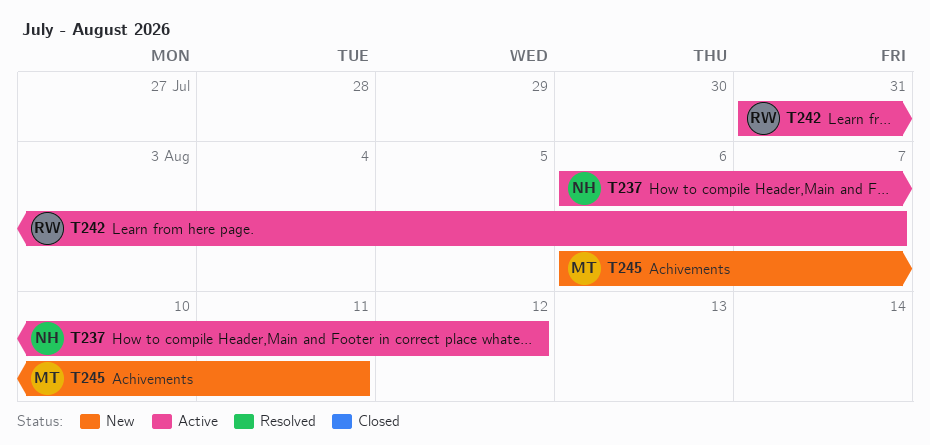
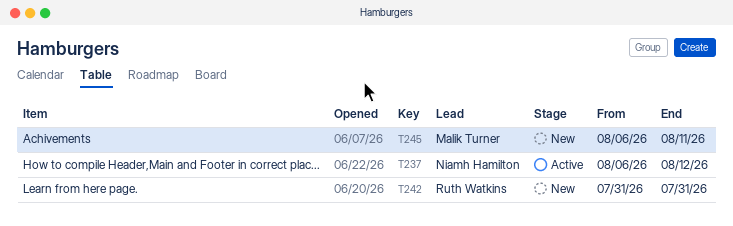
T242, status: Active -> New
T242, due: Aug 7 -> Jul 31

